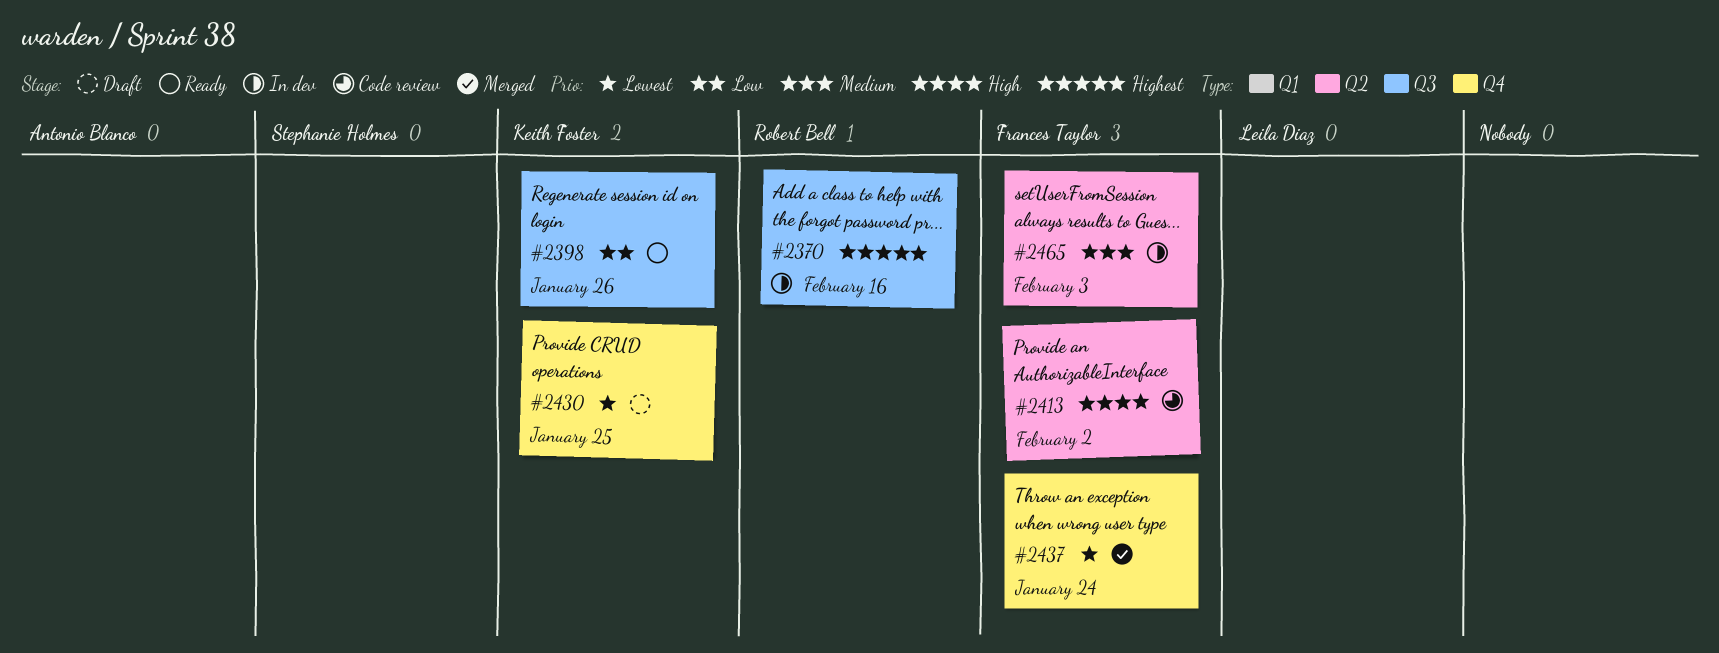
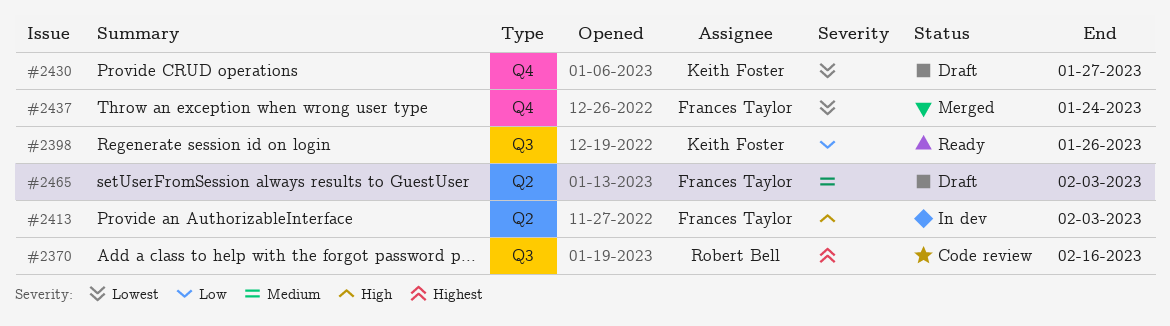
#2370, status: In dev -> Code review
#2413, status: Code review -> In dev
#2413, due: Feb 2 -> Feb 3
#2430, due: Jan 25 -> Jan 27
#2465, status: In dev -> Draft

